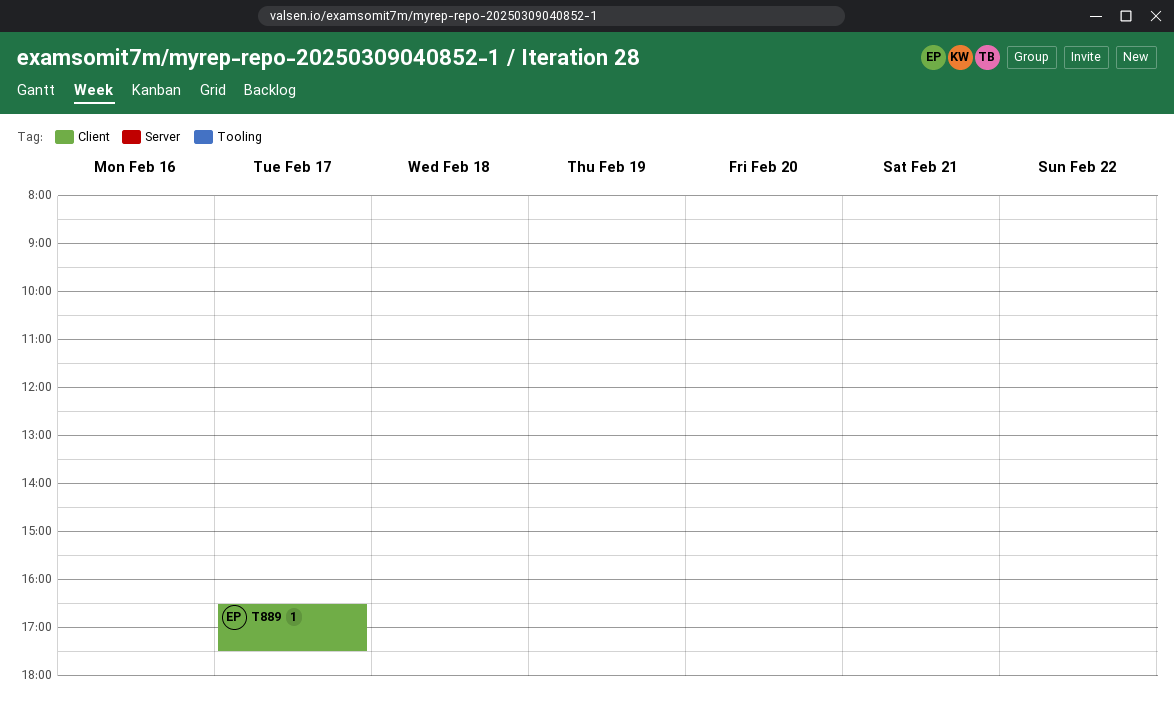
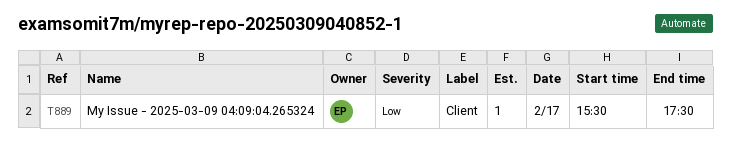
T889, begins: 16:30 -> 15:30

